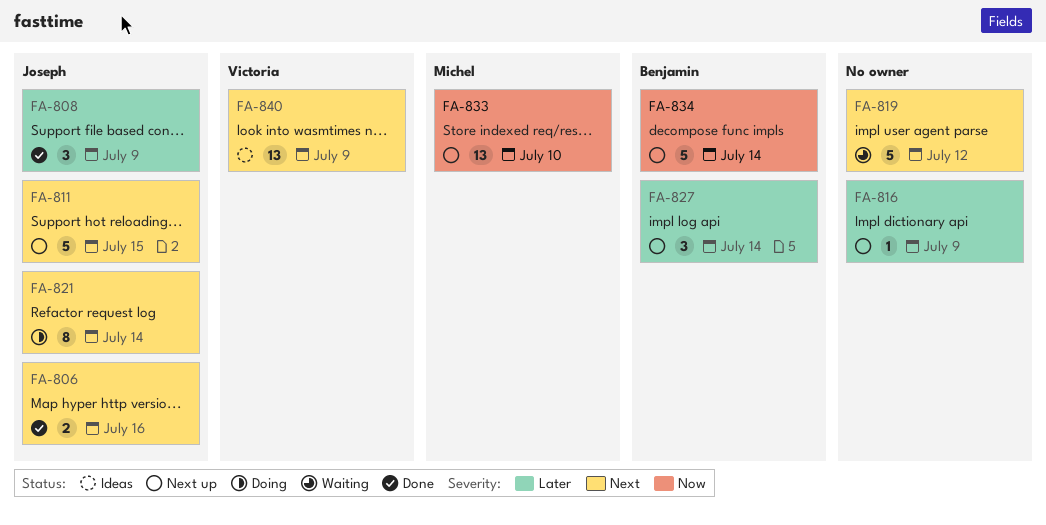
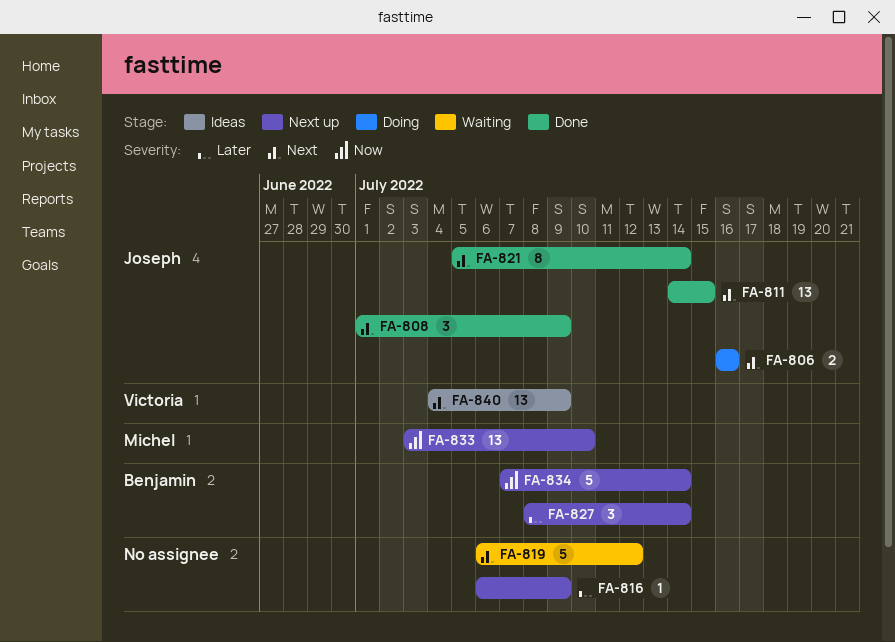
FA-806, status: Done -> Doing
FA-808, priority: Later -> Next
FA-811, status: Next up -> Done
FA-811, estimate: 5 -> 13
FA-821, status: Doing -> Done

